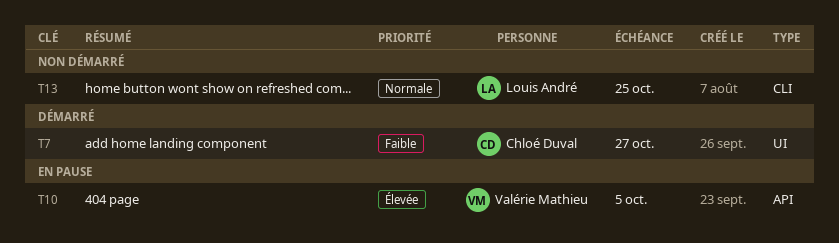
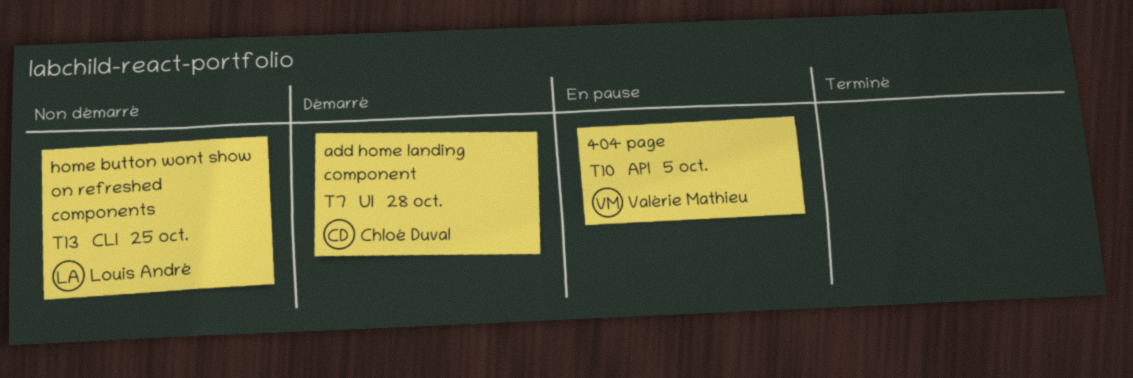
T7, due: Oct 27 -> Oct 28

